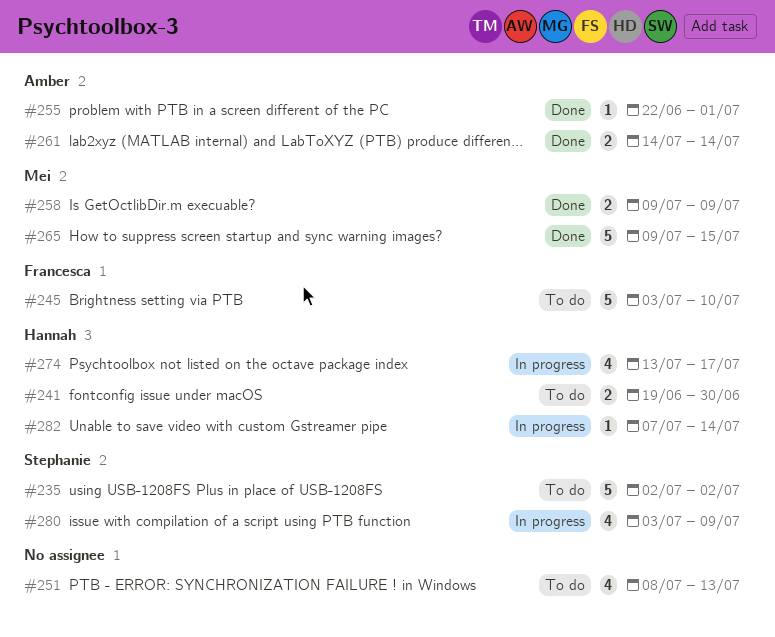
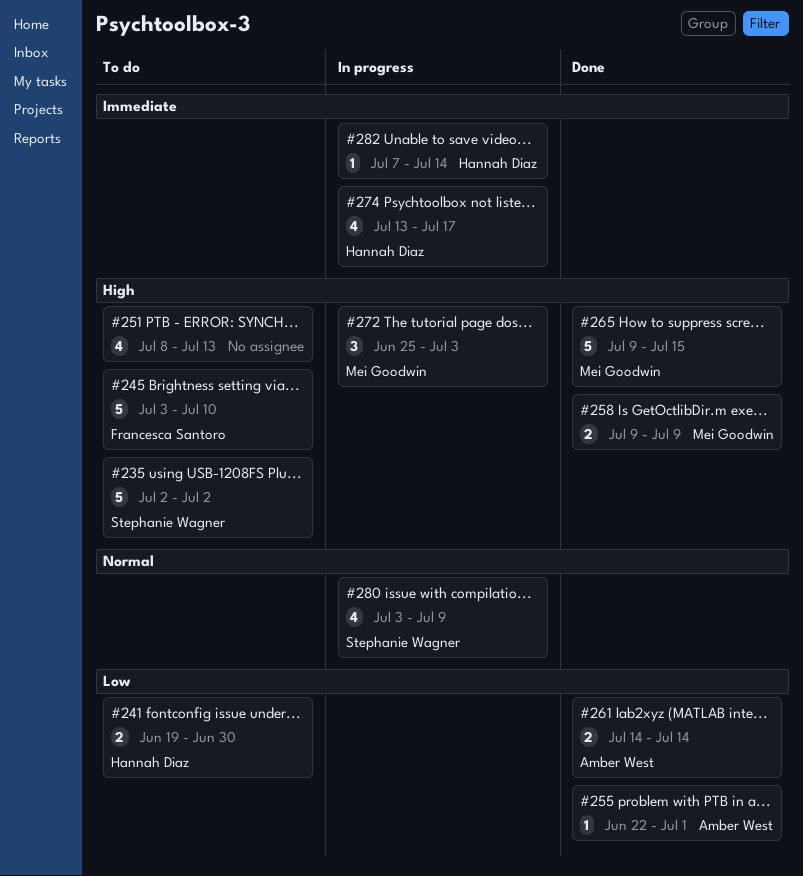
#272: none -> present

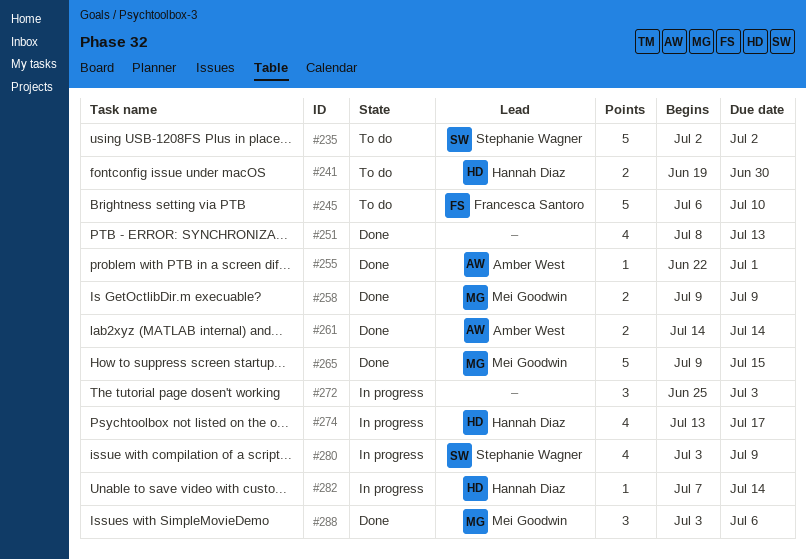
#245, start: Jul 3 -> Jul 6
#251, status: To do -> Done
#272, owner: Mei Goodwin -> none
#288: none -> present

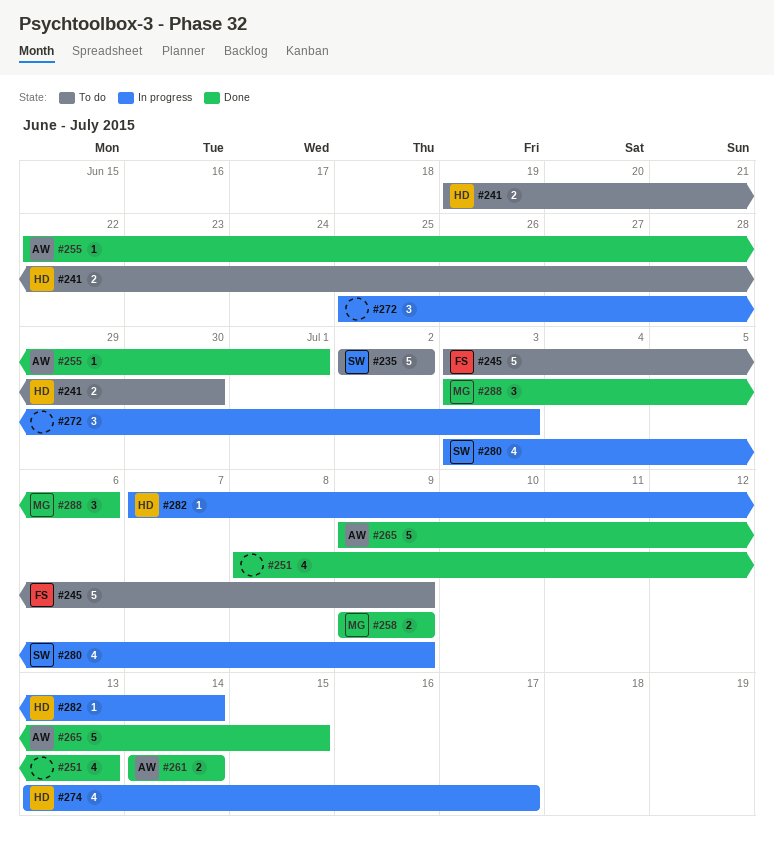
#245, start: Jul 6 -> Jul 3
#245, due: Jul 10 -> Jul 9
#265, owner: Mei Goodwin -> Amber West

